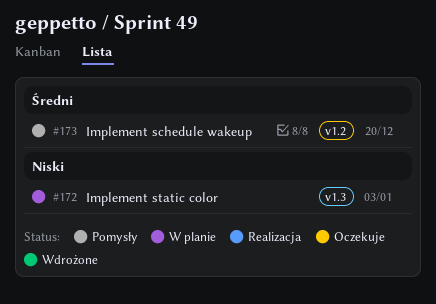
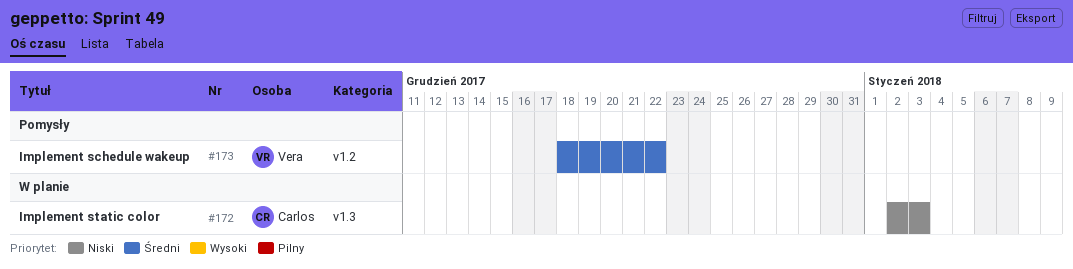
#173, due: Dec 20 -> Dec 22

